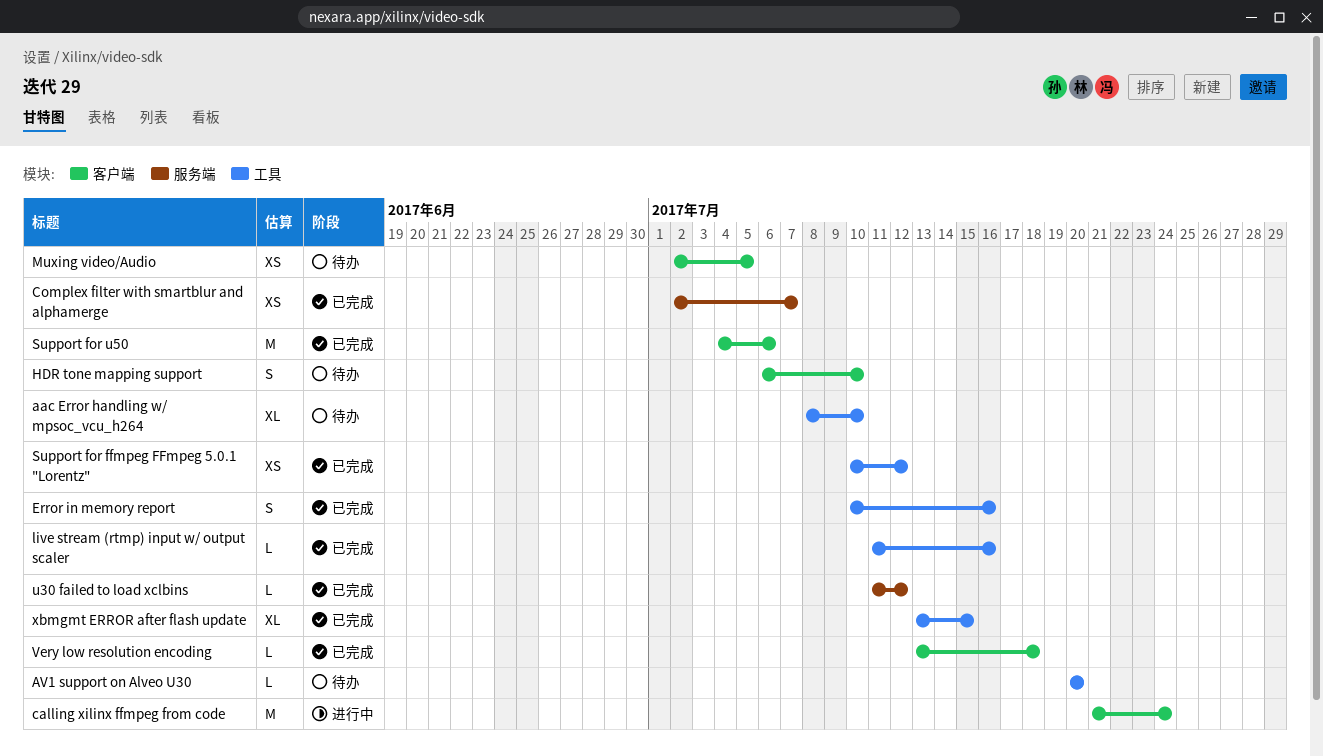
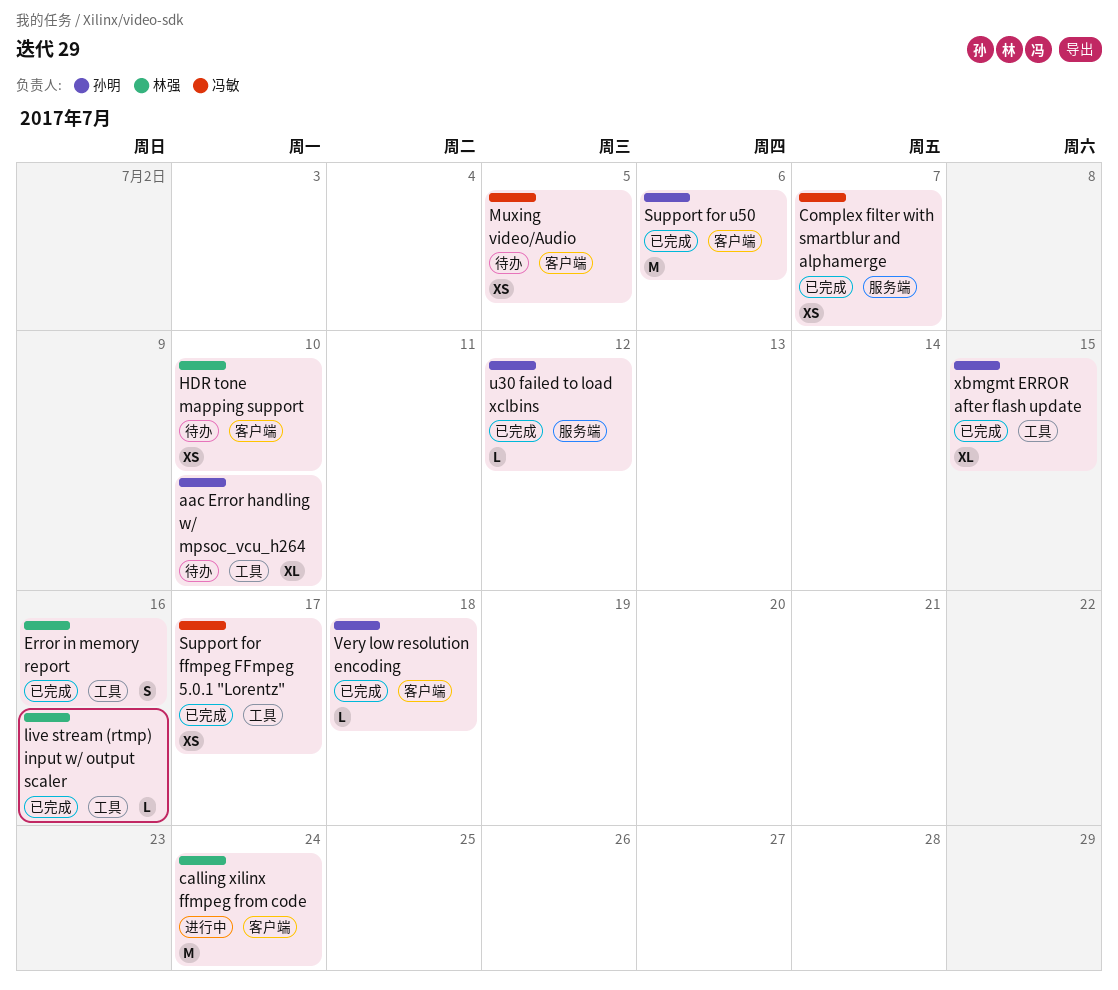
AV1 support on Alveo U30: present -> none
HDR tone mapping support, estimate: S -> XS
Support for ffmpeg FFmpeg 5.0.1 "Lorentz", due: Jul 12 -> Jul 17

